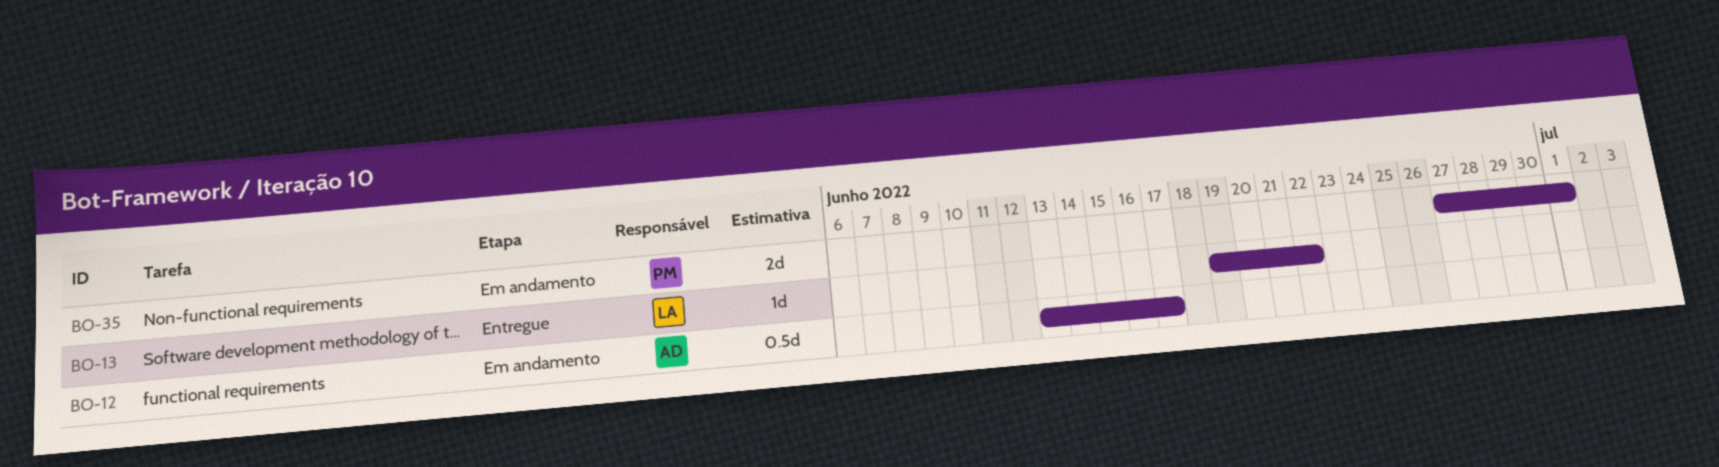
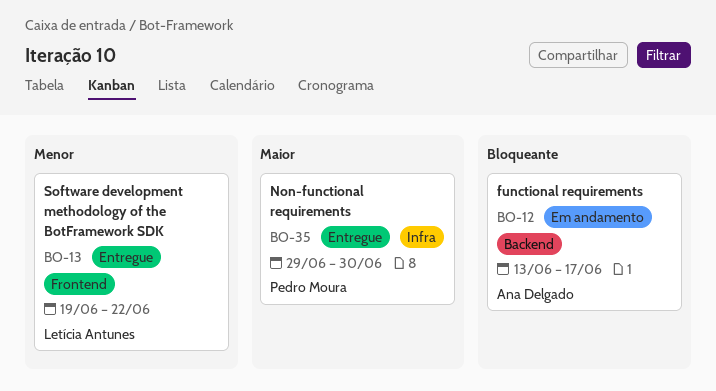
BO-35, status: Em andamento -> Entregue
BO-35, start: Jun 27 -> Jun 29
BO-35, due: Jul 1 -> Jun 30

